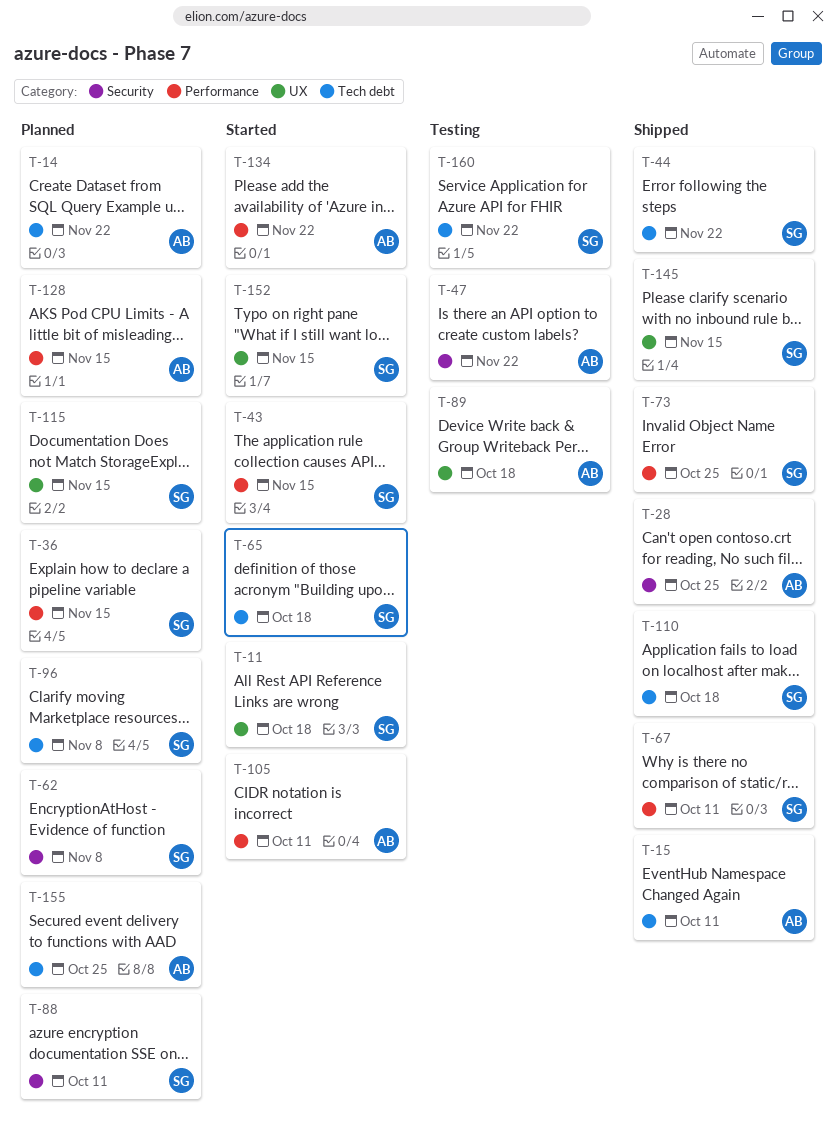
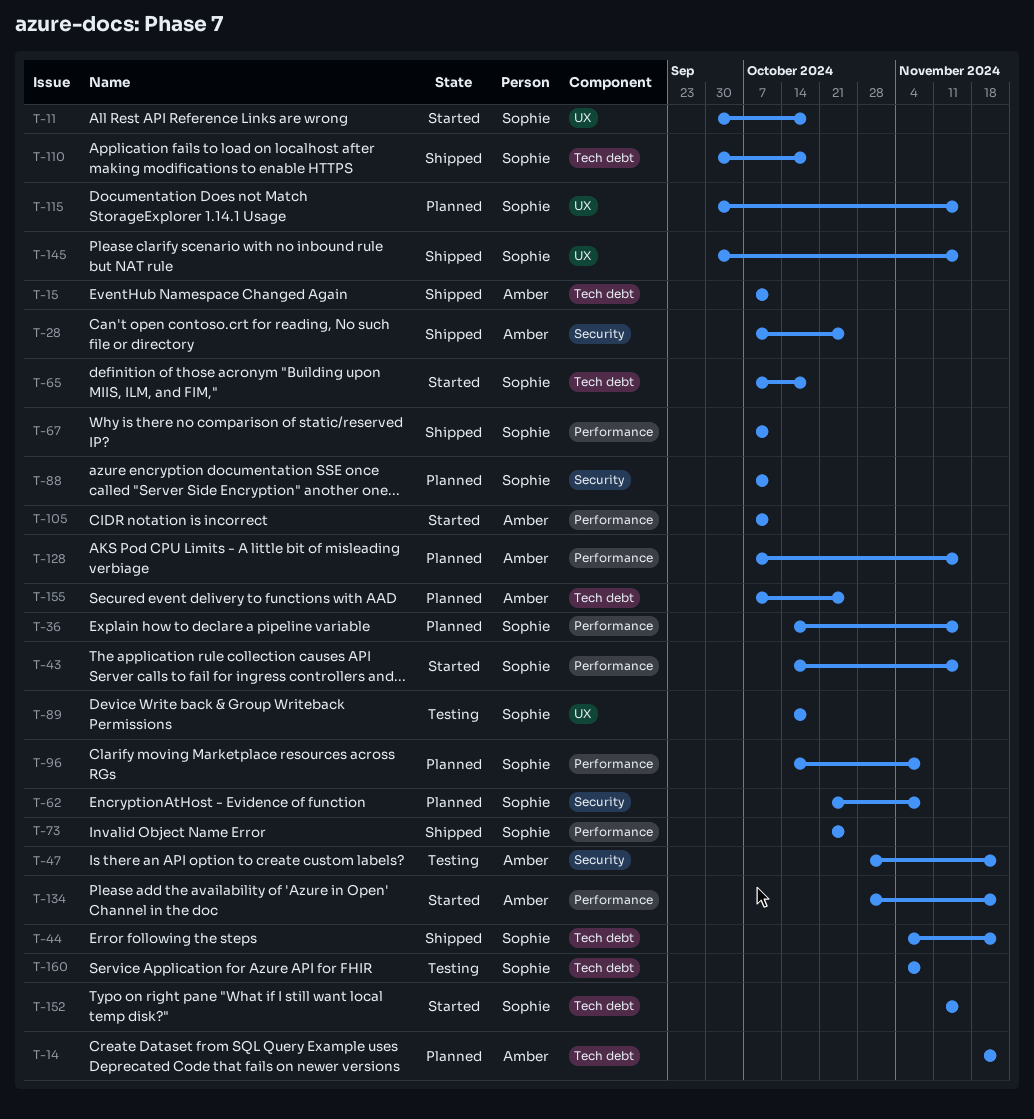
T-89, owner: Amber -> Sophie
T-96, label: Tech debt -> Performance
T-152, label: UX -> Tech debt
T-160, due: Nov 22 -> Nov 8

